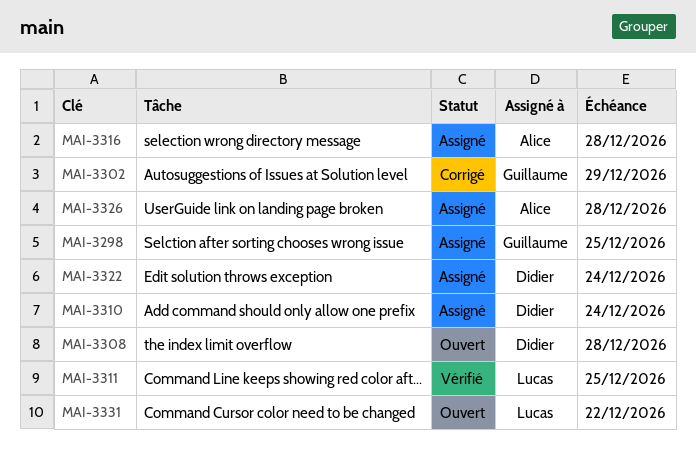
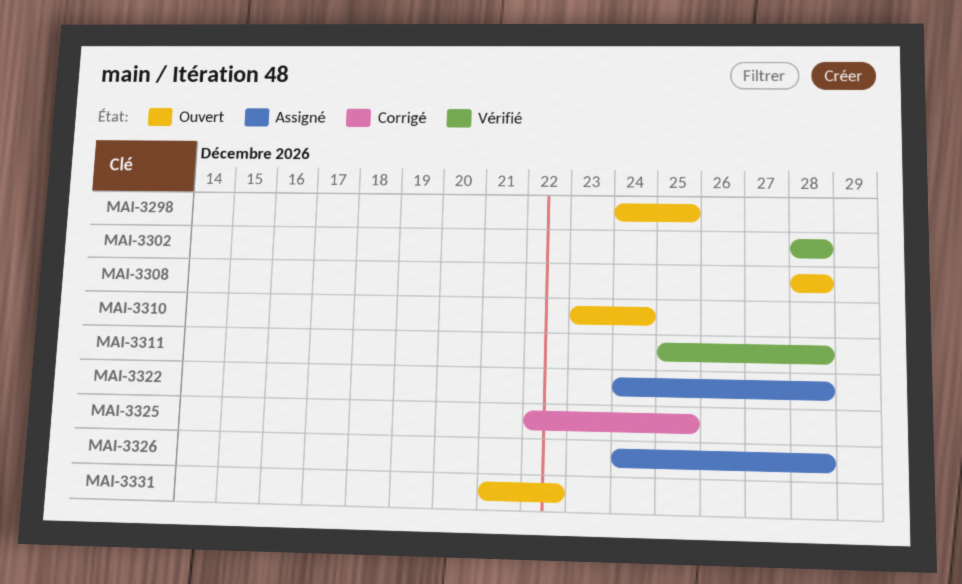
MAI-3298, status: Assigné -> Ouvert
MAI-3302, status: Corrigé -> Vérifié
MAI-3302, due: Dec 29 -> Dec 28
MAI-3310, status: Assigné -> Ouvert
MAI-3311, due: Dec 25 -> Dec 28
MAI-3316: present -> none
MAI-3322, due: Dec 24 -> Dec 28
MAI-3325: none -> present

